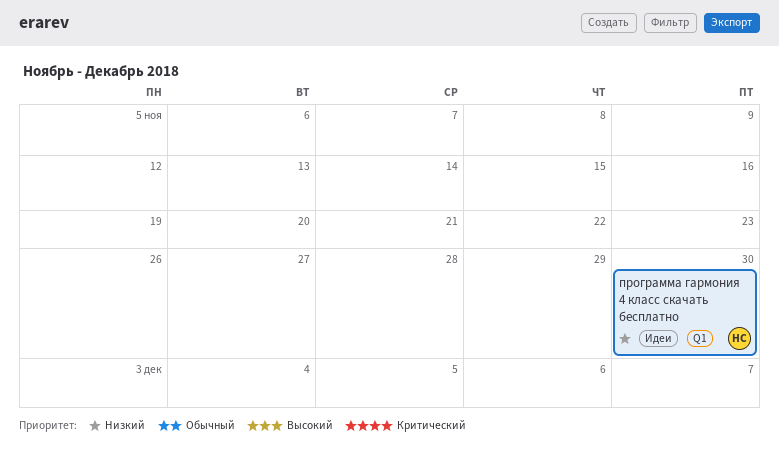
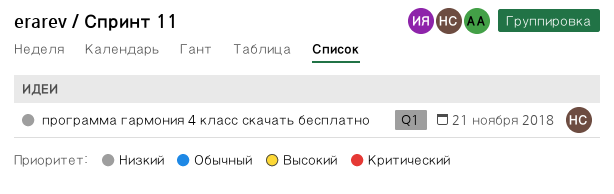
программа гармония 4 класс скачать бесплатно, due: Nov 30 -> Nov 21

